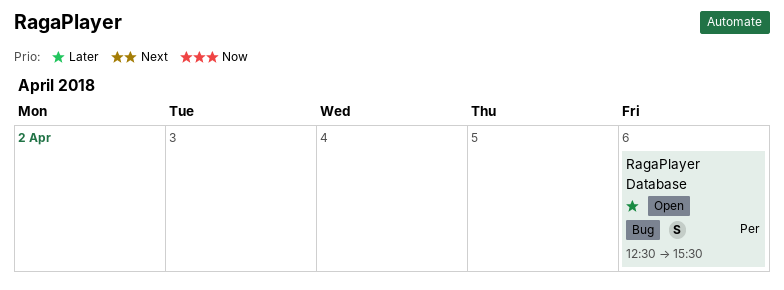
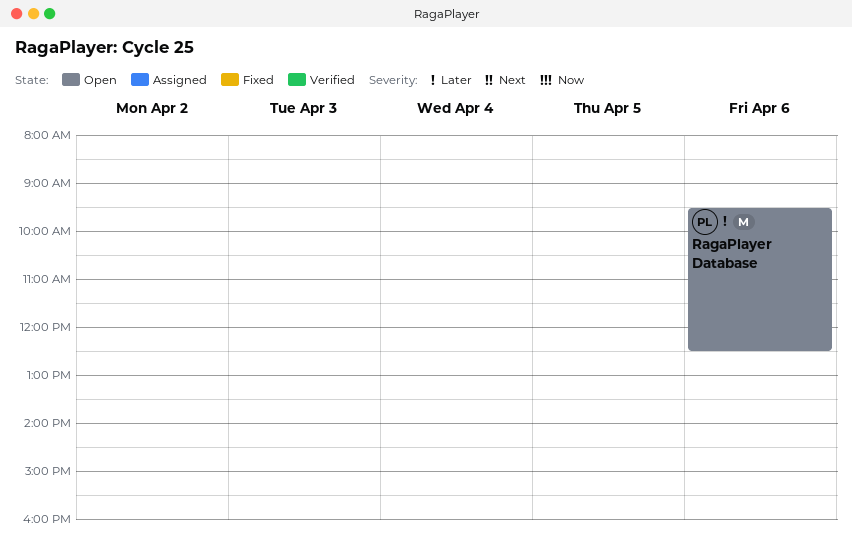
RagaPlayer Database, estimate: S -> M
RagaPlayer Database, begins: 12:30 -> 09:30
RagaPlayer Database, ends: 15:30 -> 12:30

